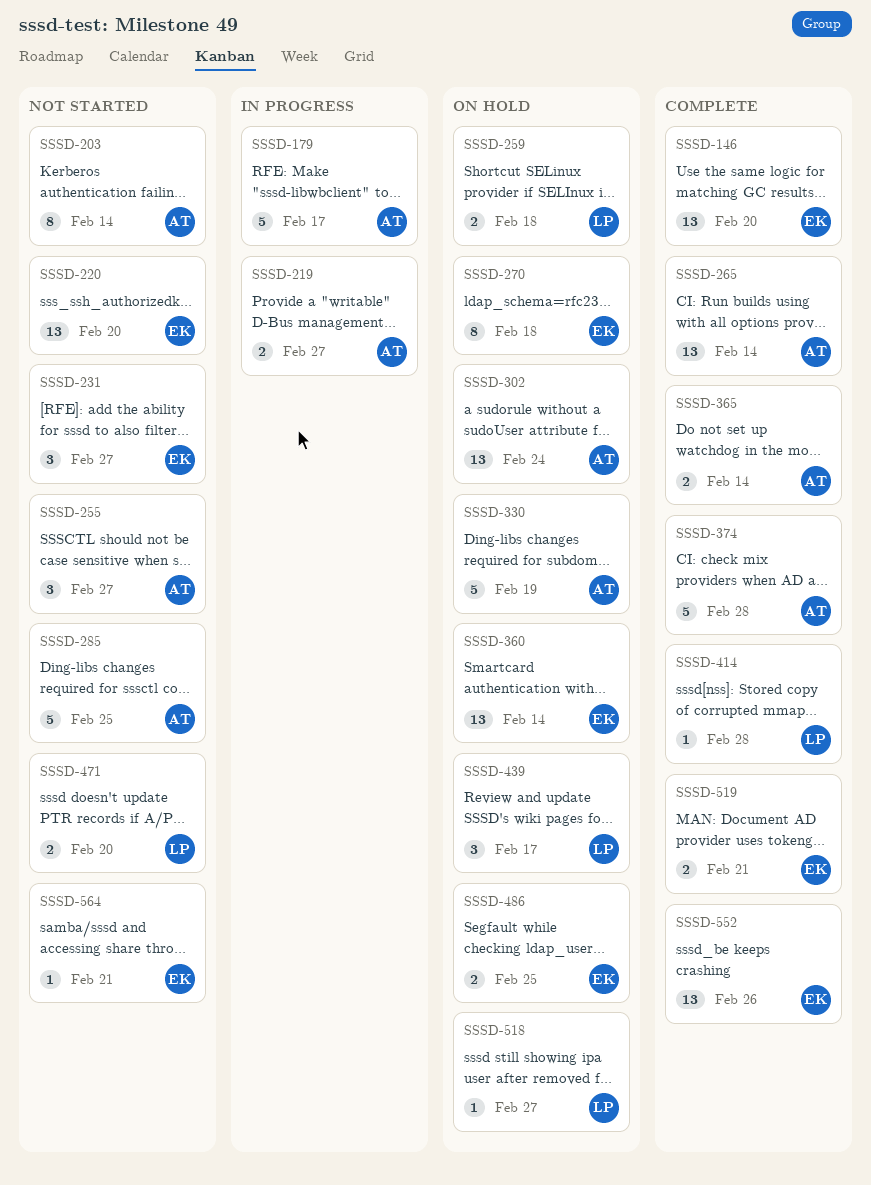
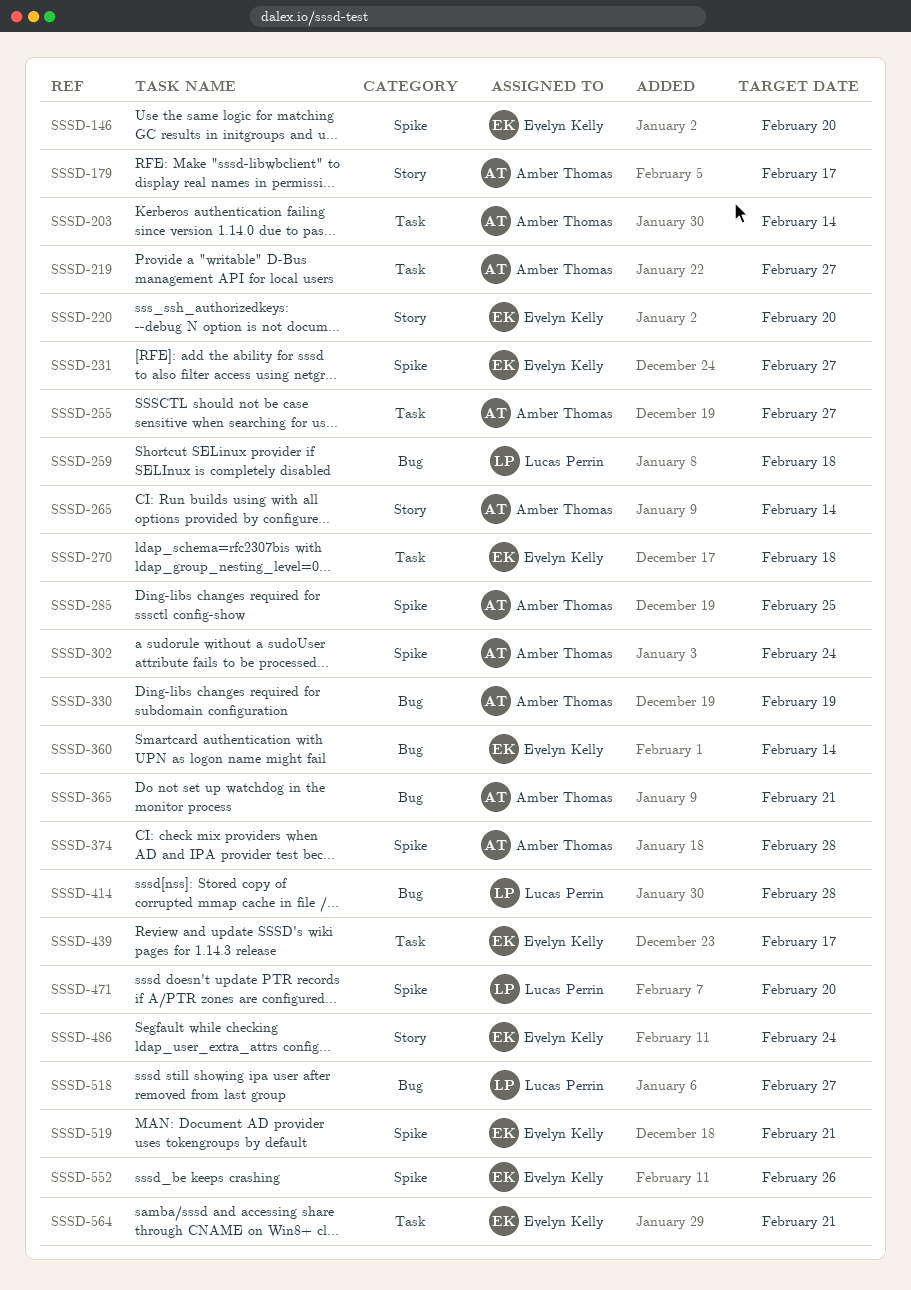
SSSD-365, due: Feb 14 -> Feb 21
SSSD-439, owner: Lucas Perrin -> Evelyn Kelly
SSSD-486, due: Feb 25 -> Feb 24

